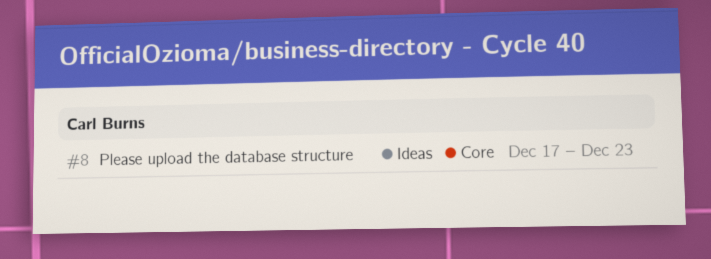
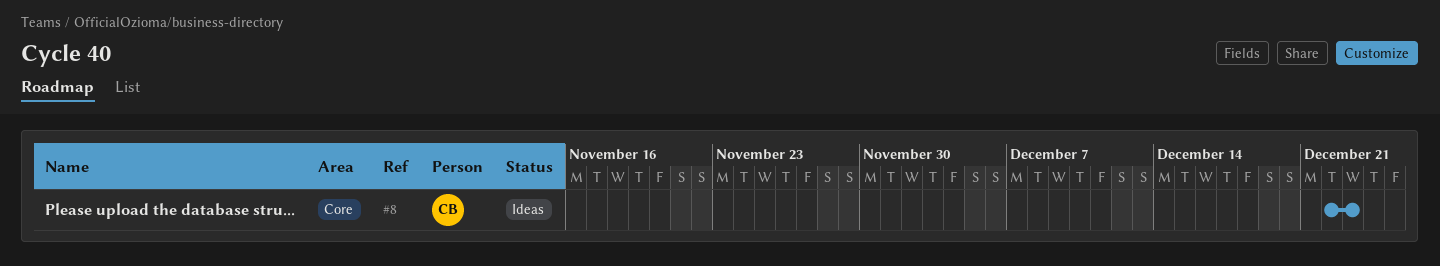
#8, start: Dec 17 -> Dec 22

